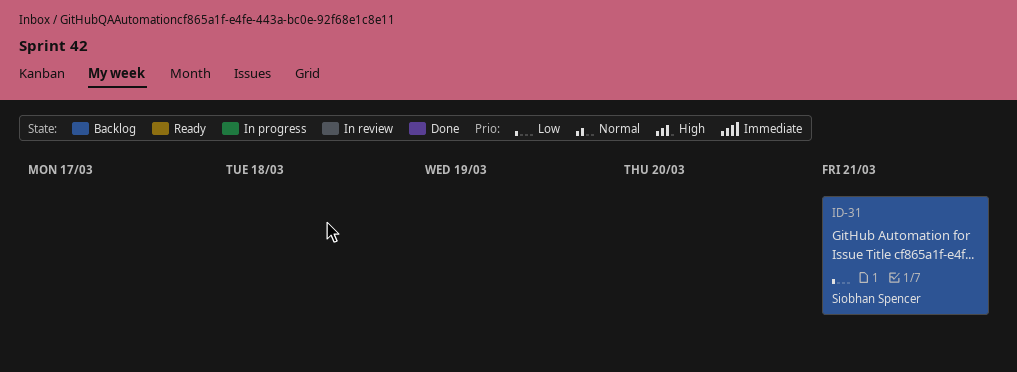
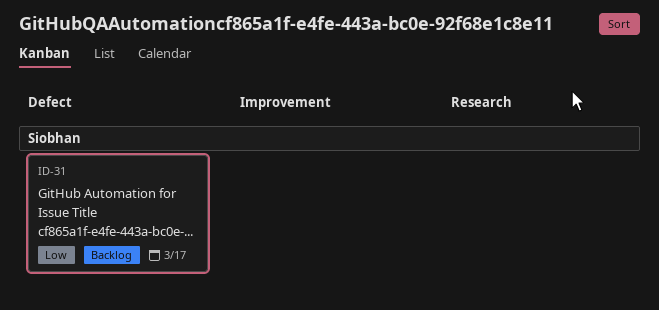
ID-31, due: Mar 21 -> Mar 17

